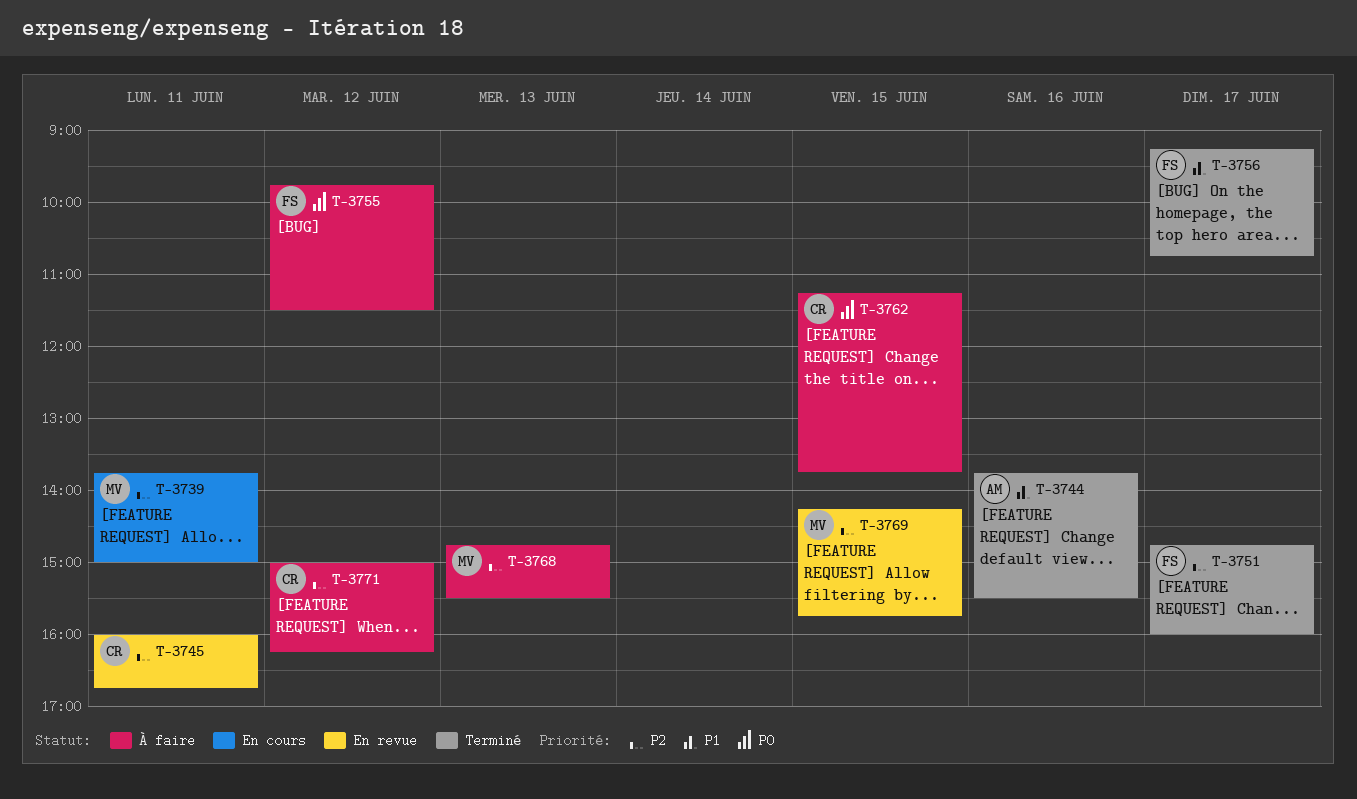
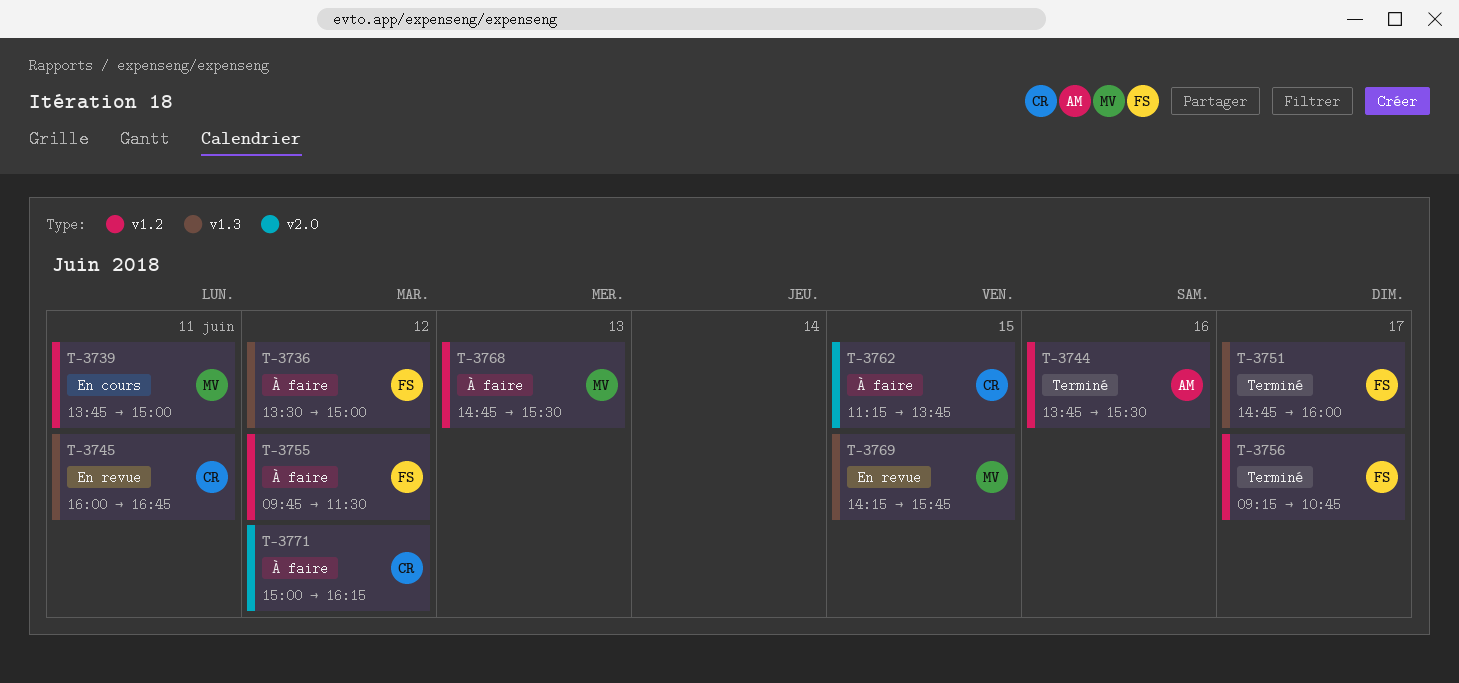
T-3736: none -> present

